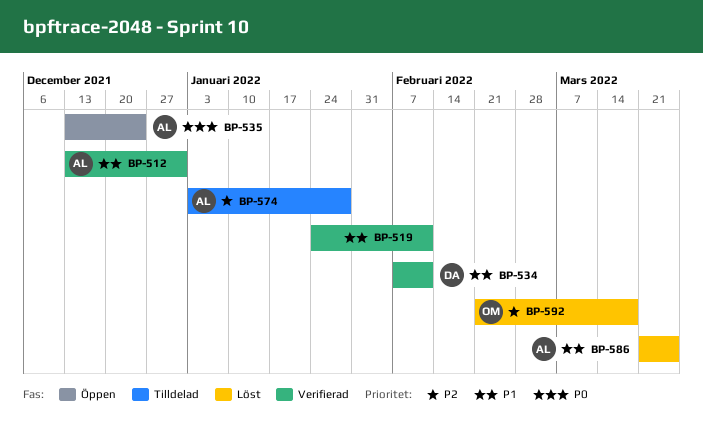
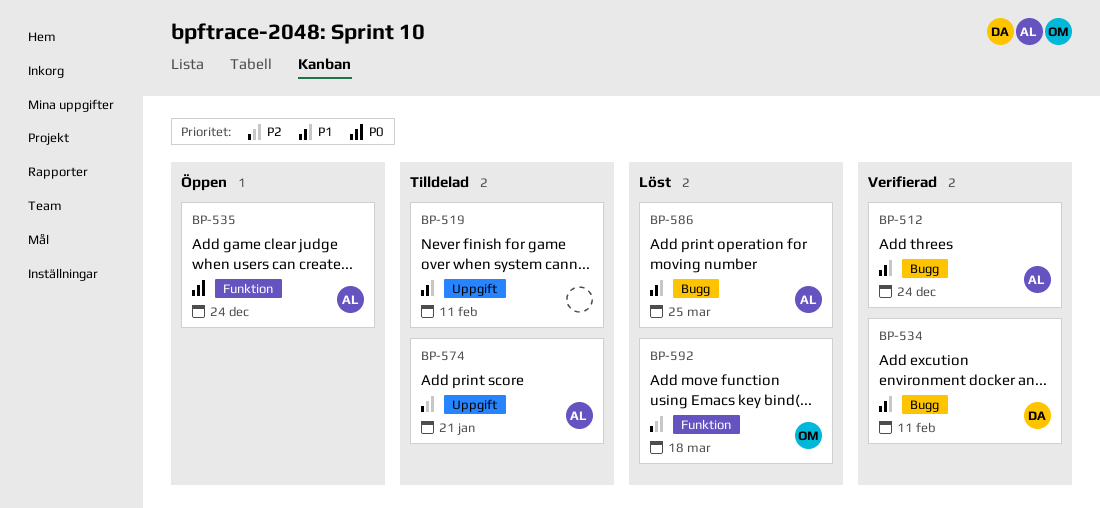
BP-512, due: Dec 31 -> Dec 24
BP-519, status: Verifierad -> Tilldelad
BP-574, due: Jan 28 -> Jan 21

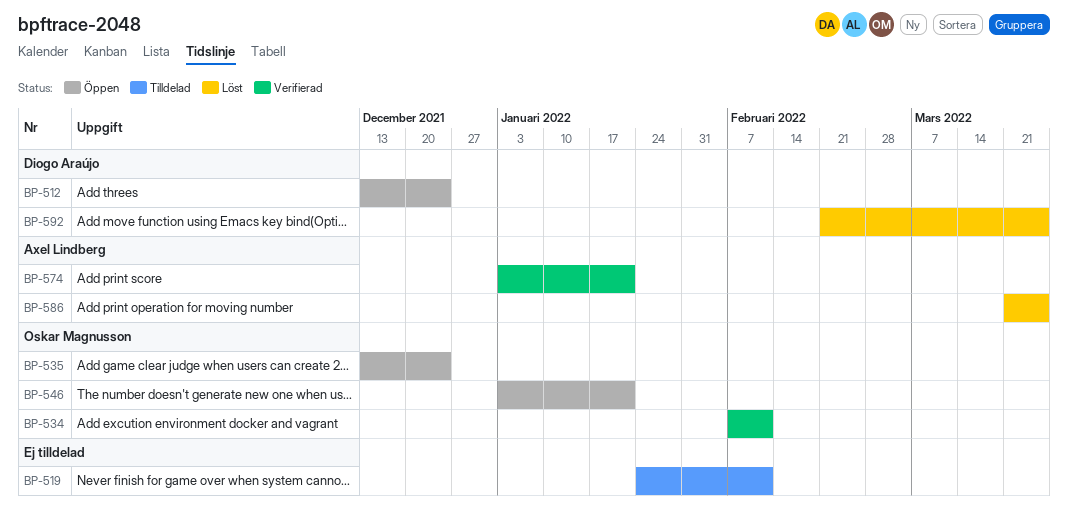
BP-512, status: Verifierad -> Öppen
BP-512, owner: Axel Lindberg -> Diogo Araújo
BP-534, owner: Diogo Araújo -> Oskar Magnusson
BP-535, owner: Axel Lindberg -> Oskar Magnusson
BP-546: none -> present
BP-574, status: Tilldelad -> Verifierad
BP-592, owner: Oskar Magnusson -> Diogo Araújo
BP-592, due: Mar 18 -> Mar 25

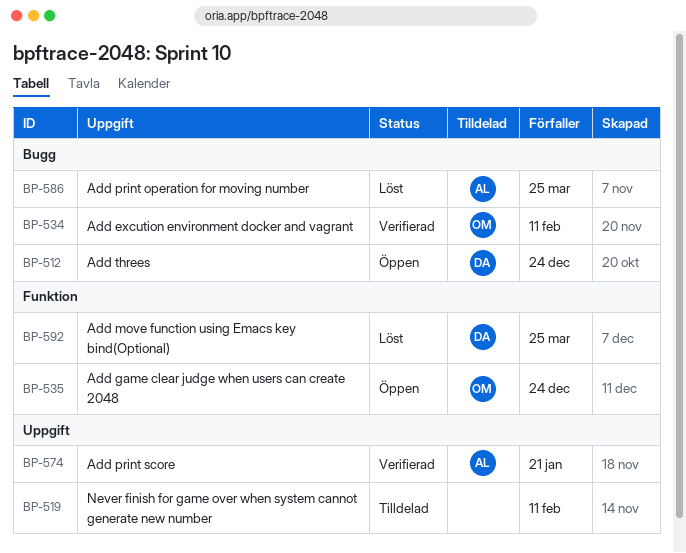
BP-546: present -> none

